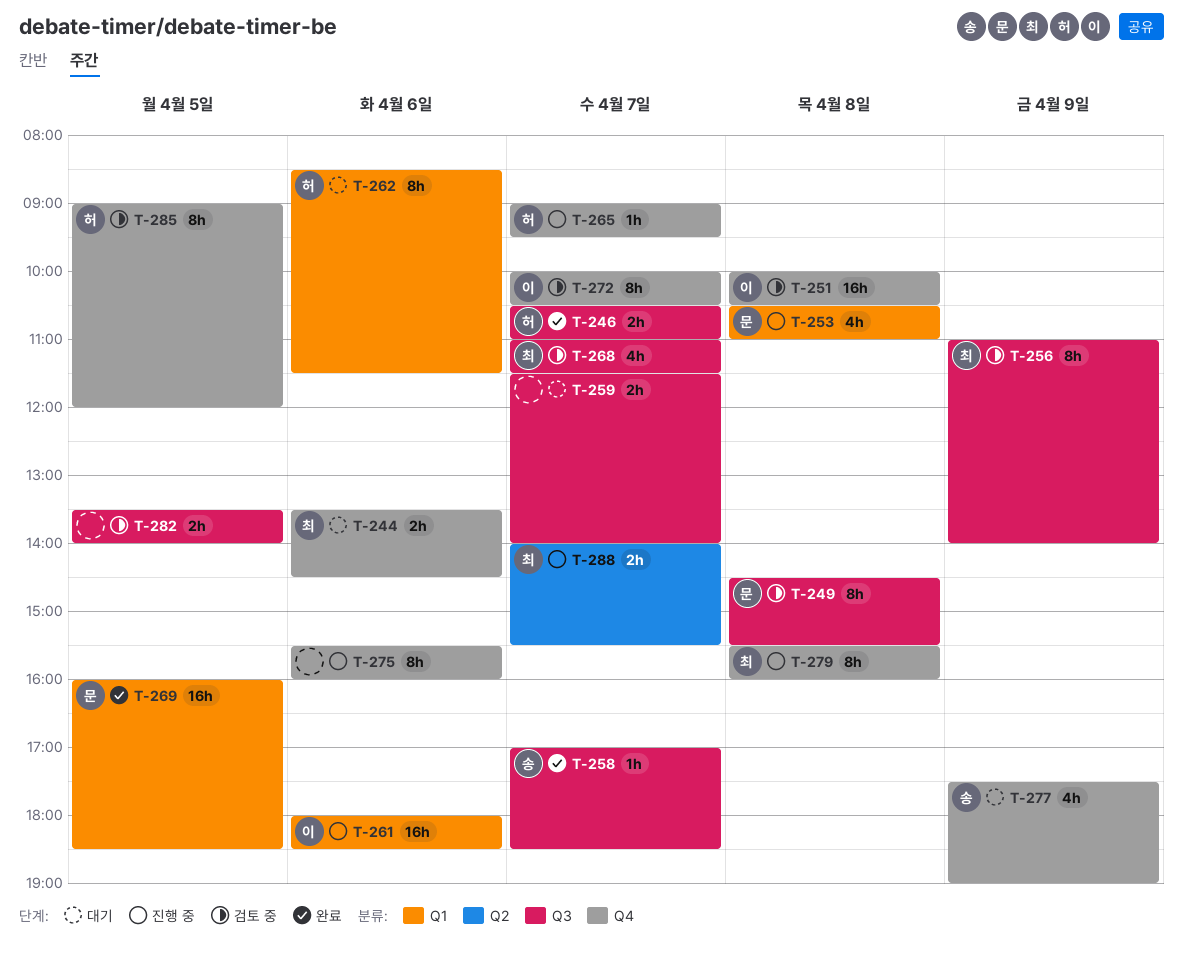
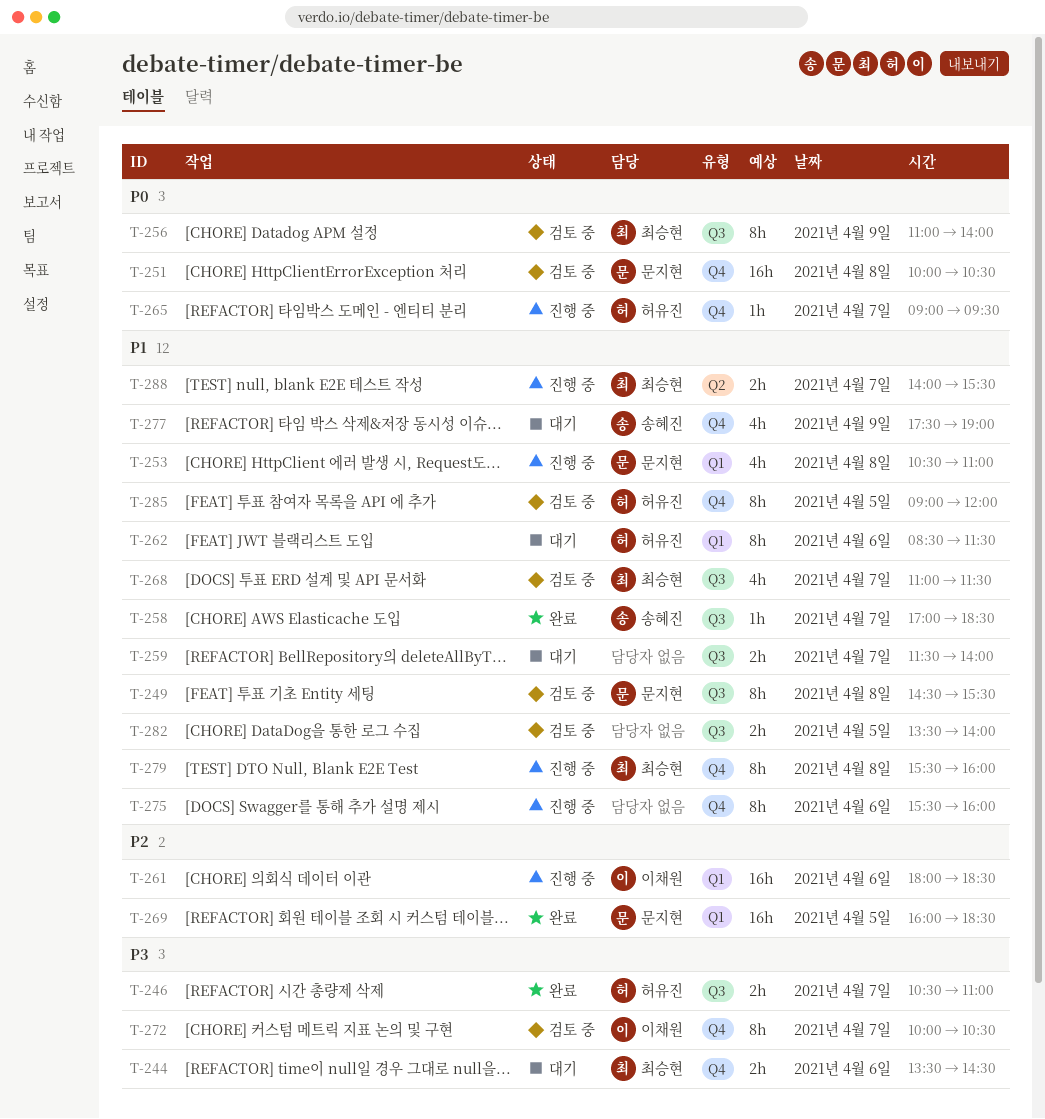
T-251, owner: 이채원 -> 문지현

